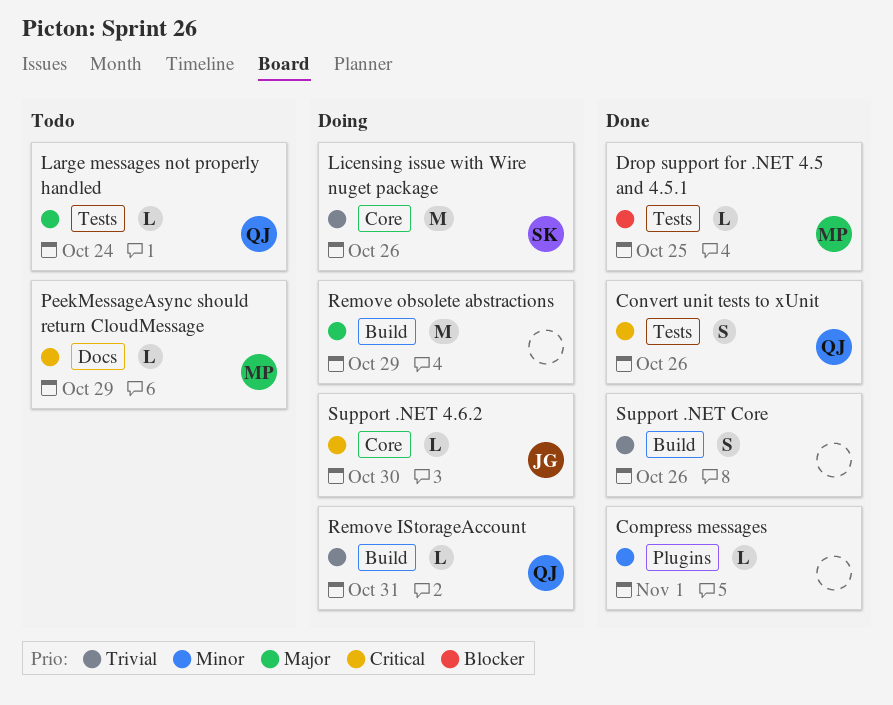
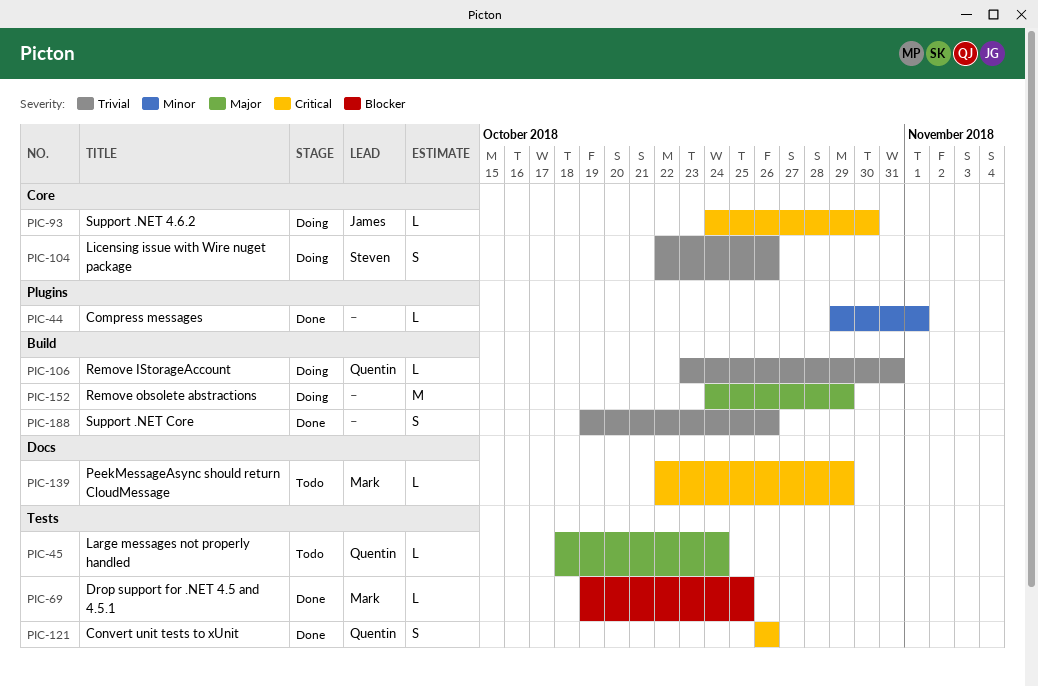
Licensing issue with Wire nuget package, estimate: M -> S

